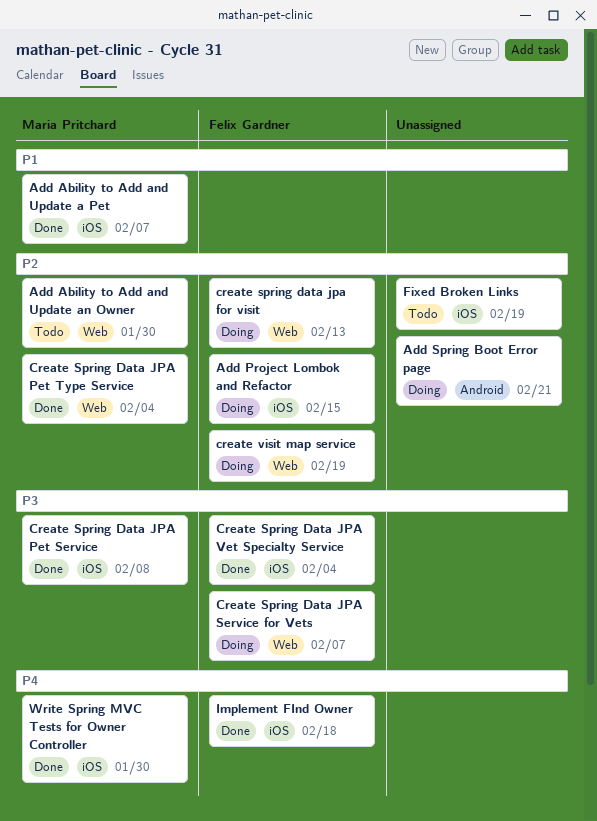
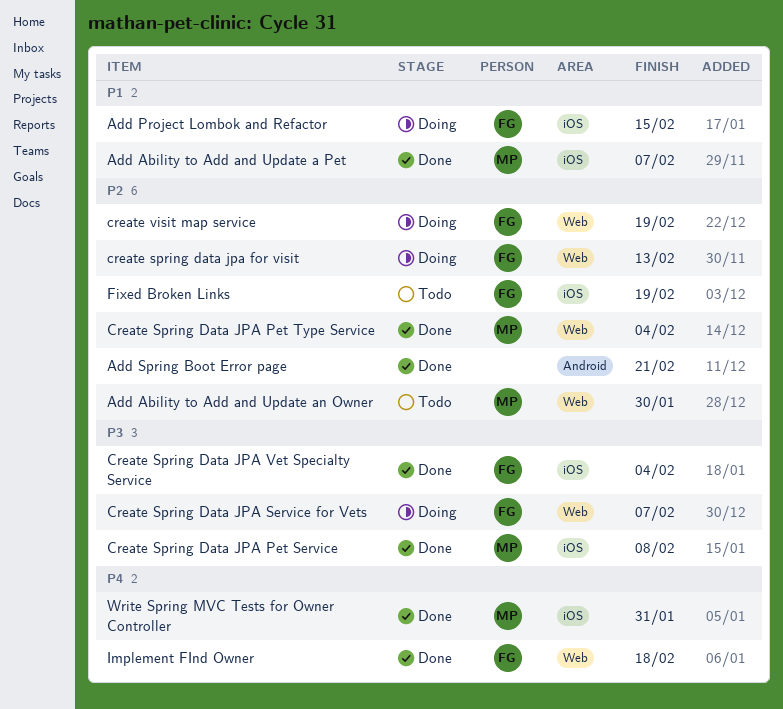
Add Project Lombok and Refactor, priority: P2 -> P1
Add Spring Boot Error page, status: Doing -> Done
Fixed Broken Links, owner: none -> Felix Gardner
Implement FInd Owner, label: iOS -> Web
Write Spring MVC Tests for Owner Controller, due: Jan 30 -> Jan 31

